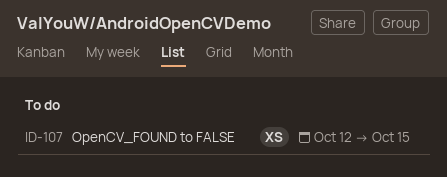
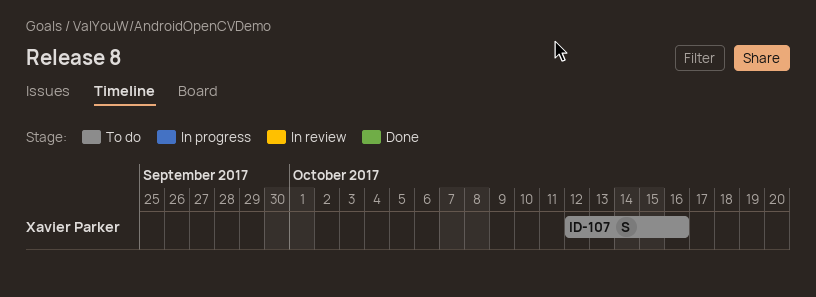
ID-107, estimate: XS -> S
ID-107, due: Oct 15 -> Oct 16

